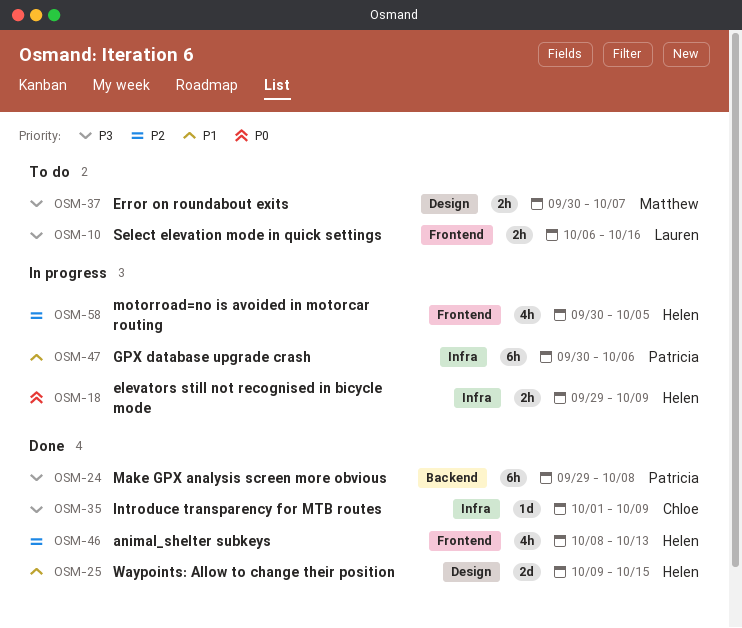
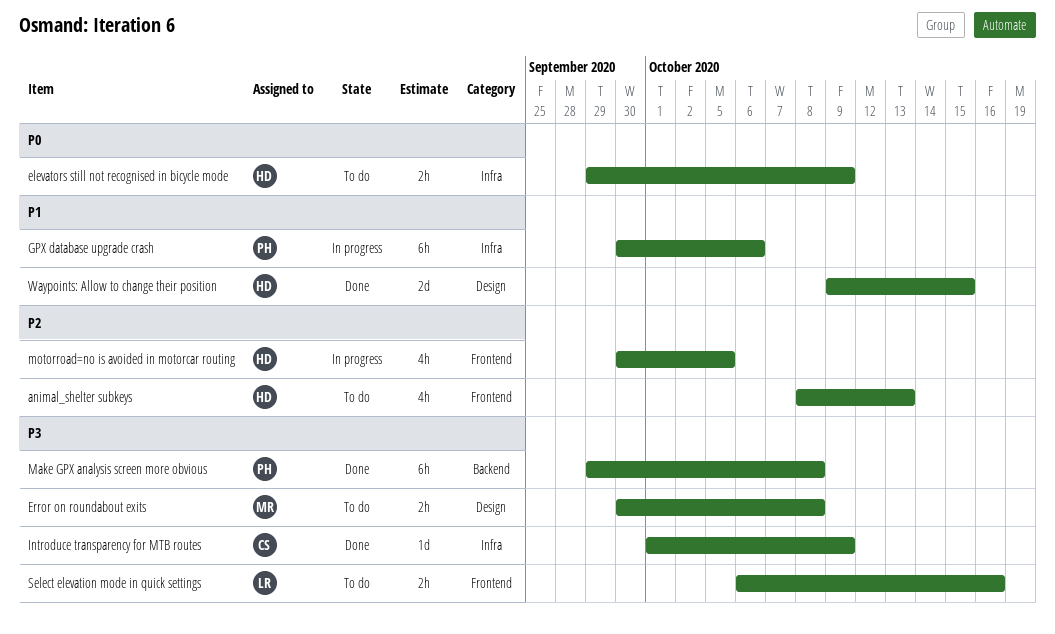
animal_shelter subkeys, status: Done -> To do
elevators still not recognised in bicycle mode, status: In progress -> To do
Error on roundabout exits, due: Oct 7 -> Oct 8

